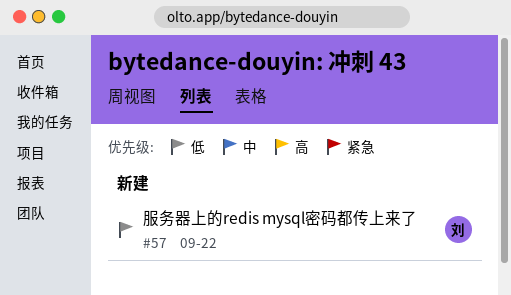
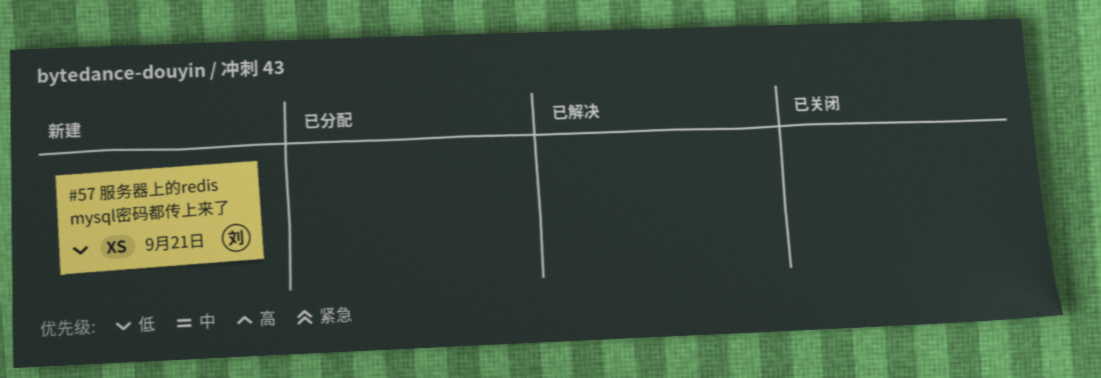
#57, due: Sep 22 -> Sep 21

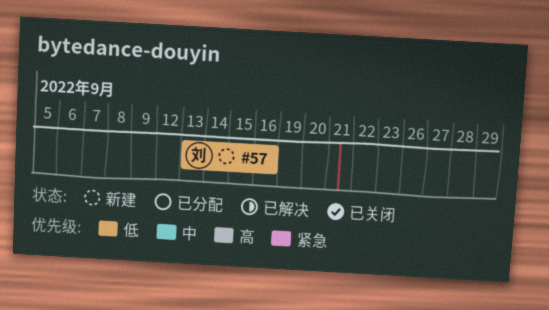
#57, due: Sep 21 -> Sep 16

